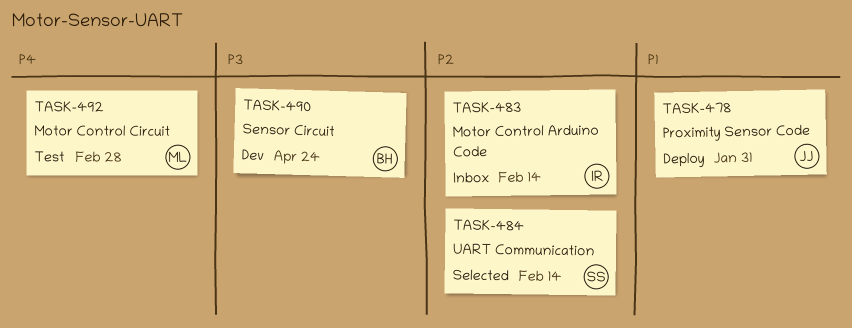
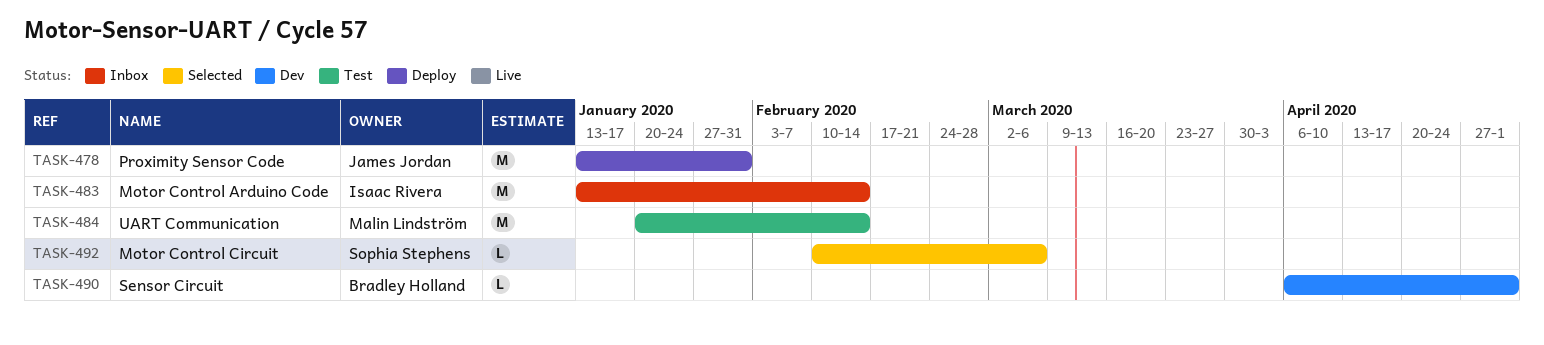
TASK-484, status: Selected -> Test
TASK-484, owner: Sophia Stephens -> Malin Lindström
TASK-490, due: Apr 24 -> May 1
TASK-492, status: Test -> Selected
TASK-492, owner: Malin Lindström -> Sophia Stephens
TASK-492, due: Feb 28 -> Mar 6

